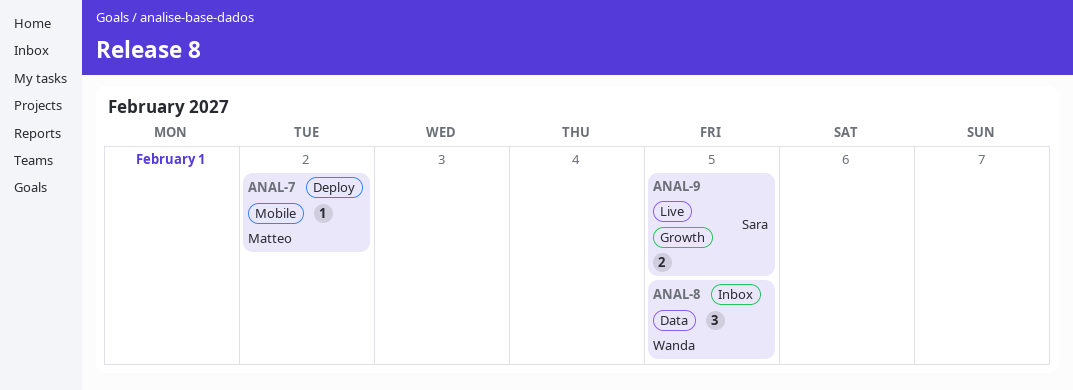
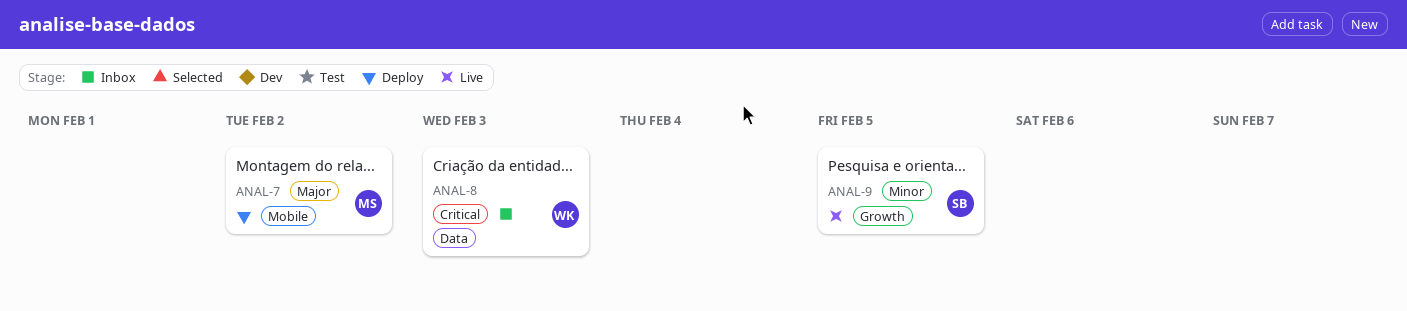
ANAL-8, due: Feb 5 -> Feb 3

